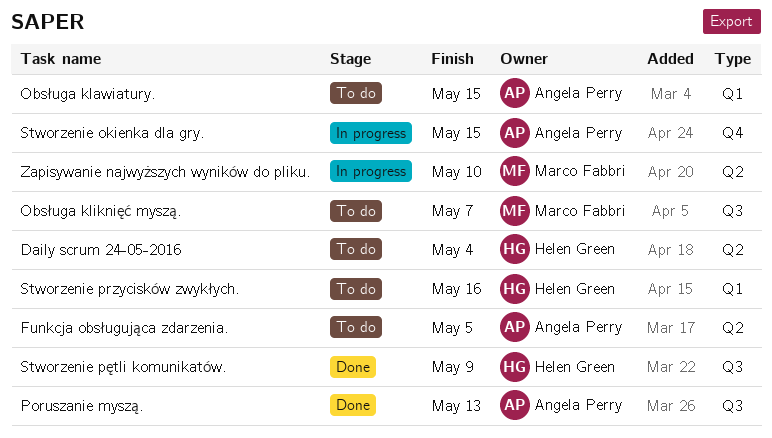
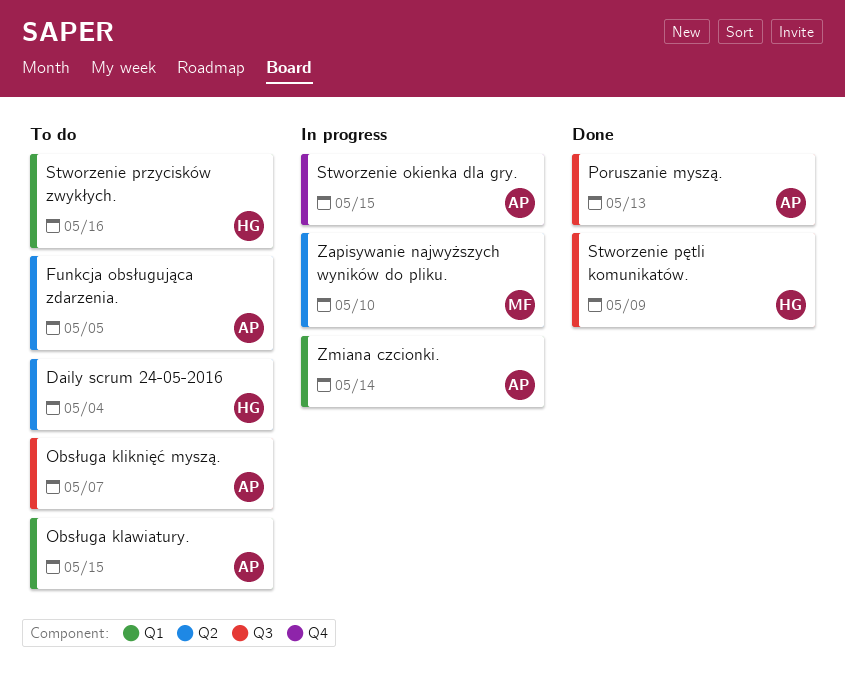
Obsługa kliknięć myszą., owner: Marco Fabbri -> Angela Perry
Zmiana czcionki.: none -> present

